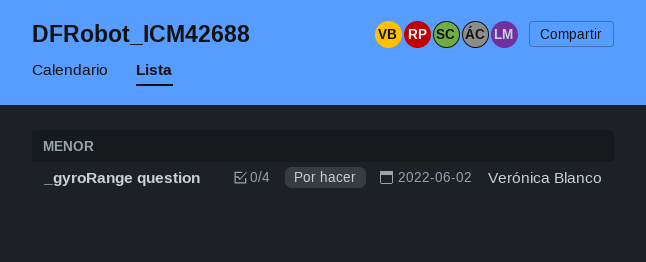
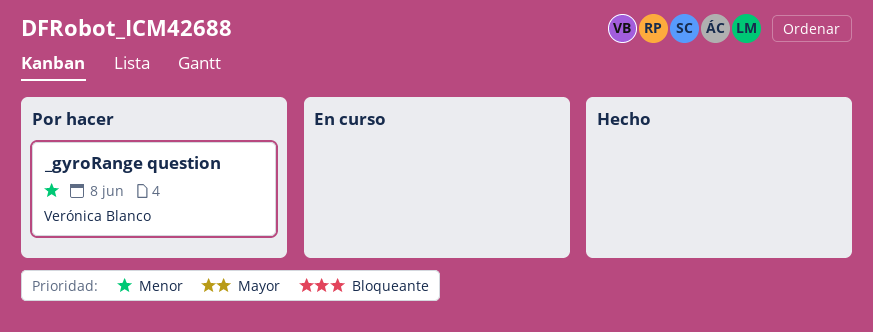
_gyroRange question, due: Jun 2 -> Jun 8

